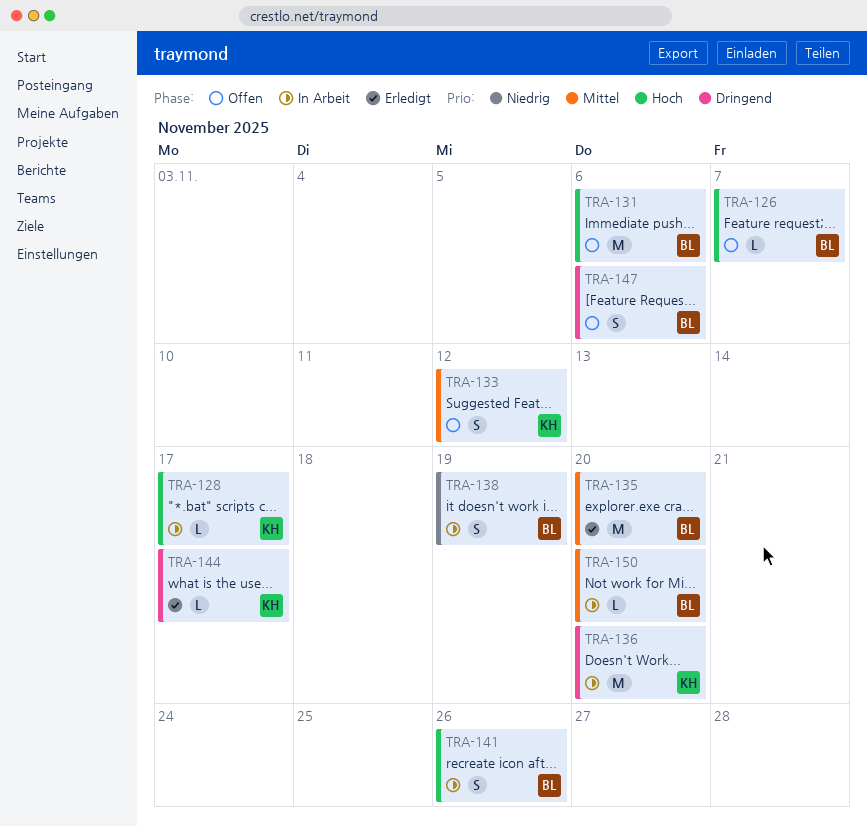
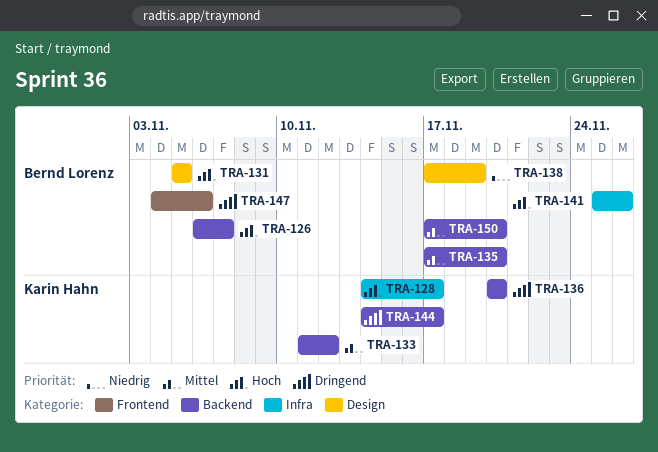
TRA-131, due: Nov 6 -> Nov 5

